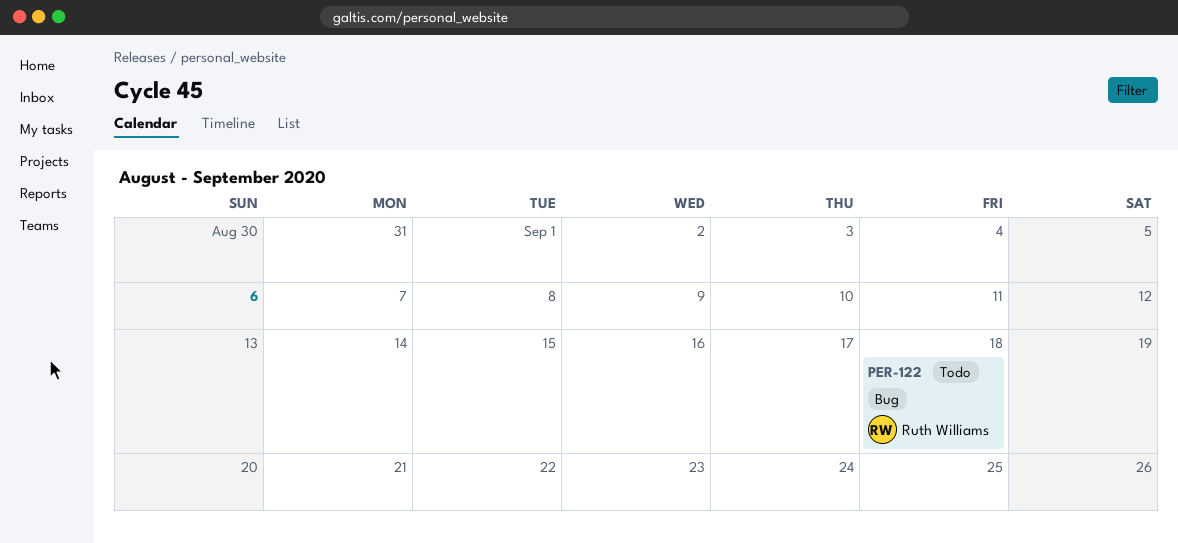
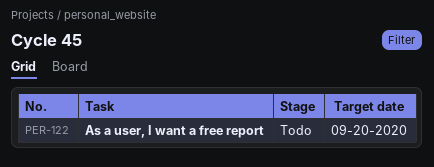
PER-122, due: Sep 18 -> Sep 20

